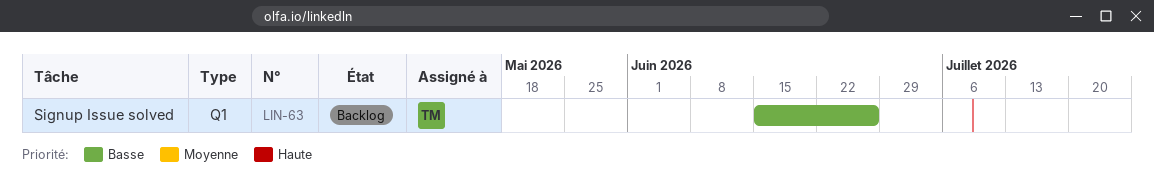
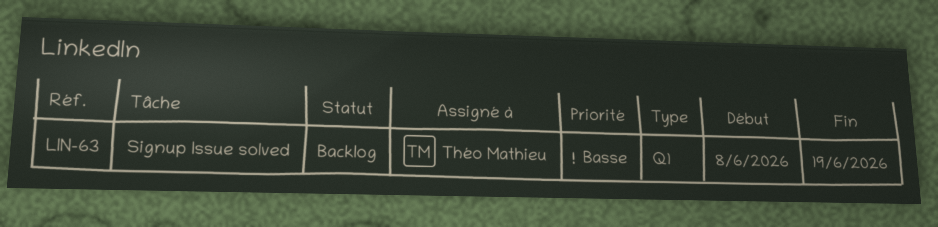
LIN-63, start: Jun 15 -> Jun 8
LIN-63, due: Jun 26 -> Jun 19

